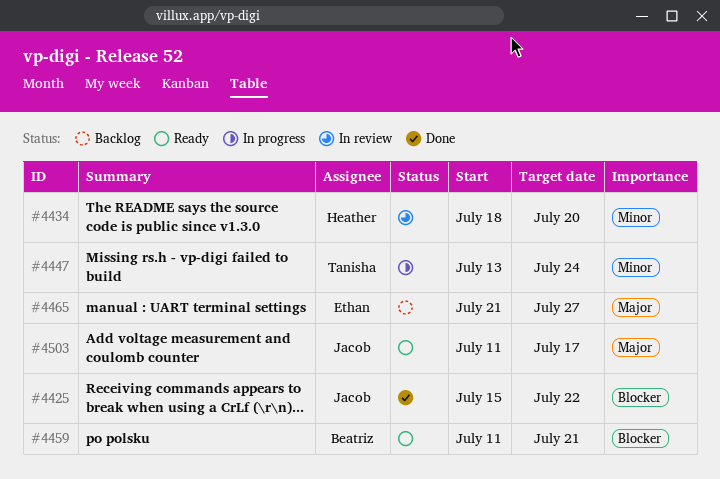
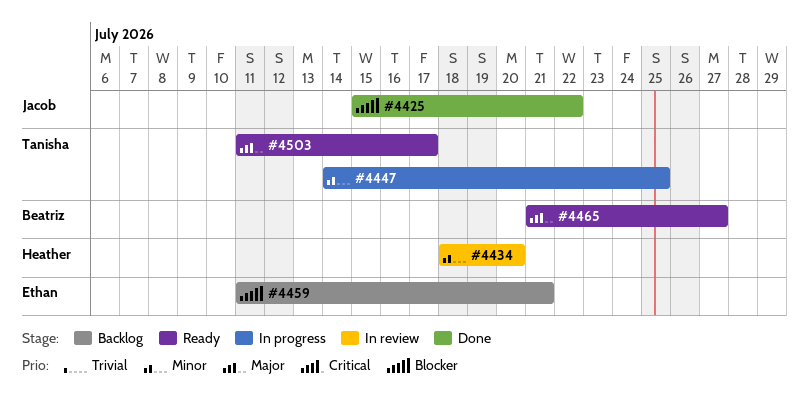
#4447, start: Jul 13 -> Jul 14
#4447, due: Jul 24 -> Jul 25
#4459, status: Ready -> Backlog
#4459, owner: Beatriz -> Ethan
#4465, status: Backlog -> Ready
#4465, owner: Ethan -> Beatriz
#4503, owner: Jacob -> Tanisha

